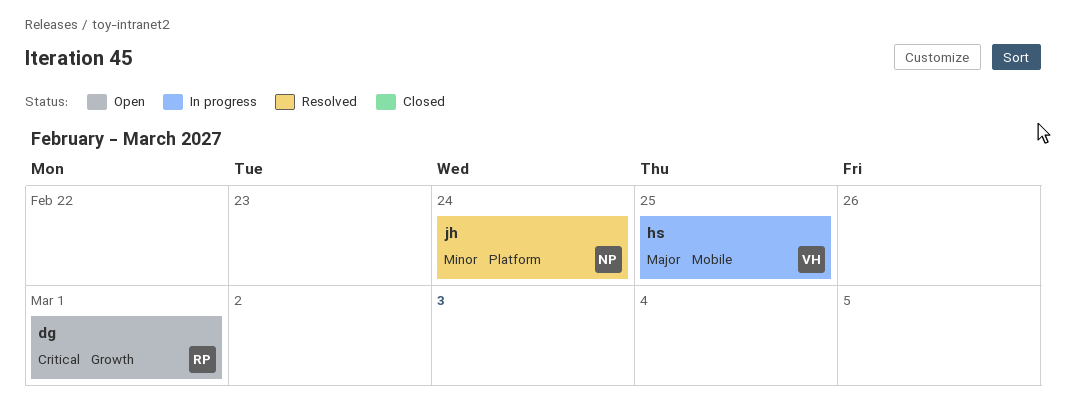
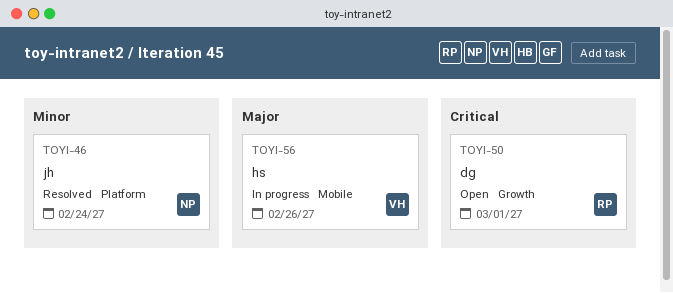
hs, due: Feb 25 -> Feb 26

